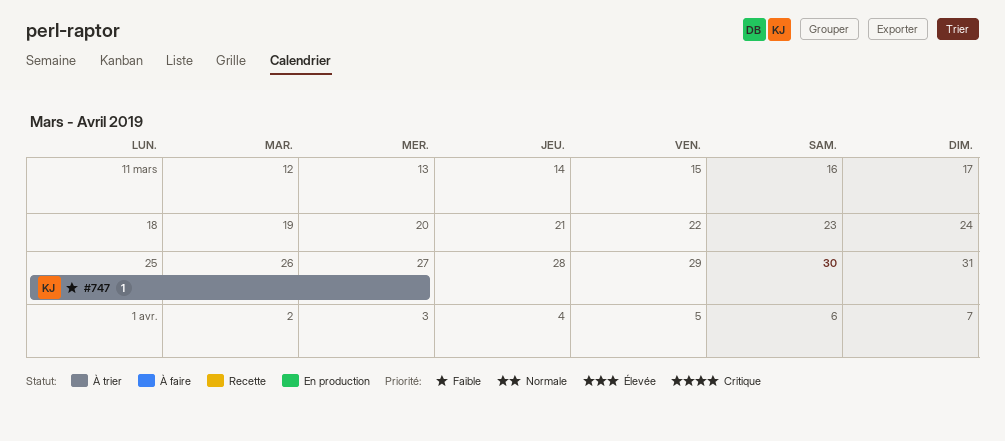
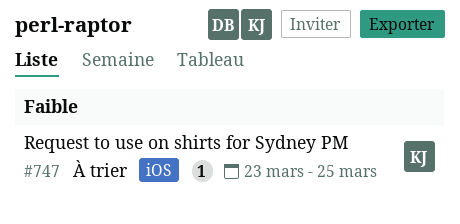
#747, start: Mar 25 -> Mar 23
#747, due: Mar 27 -> Mar 25

